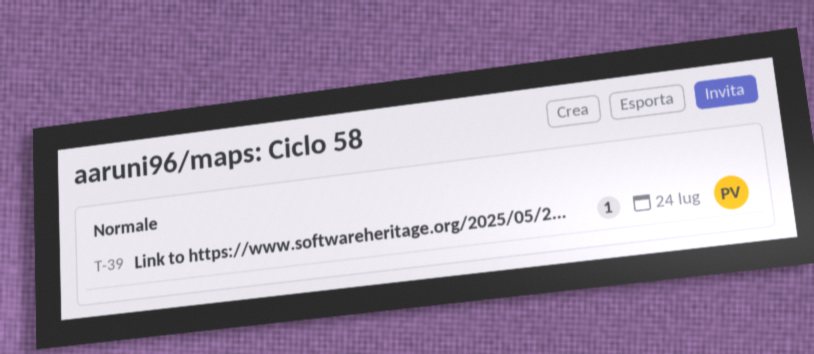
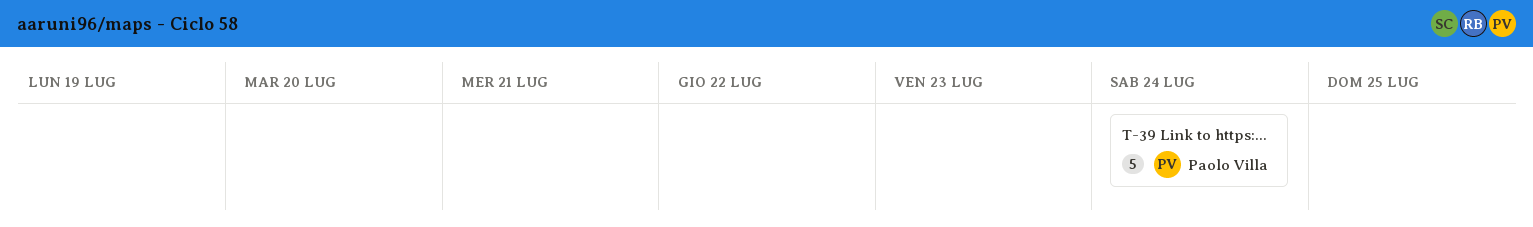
T-39, estimate: 1 -> 5

